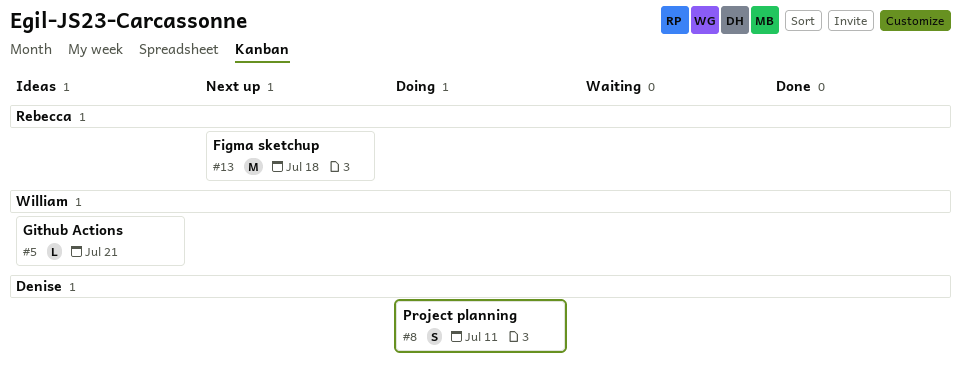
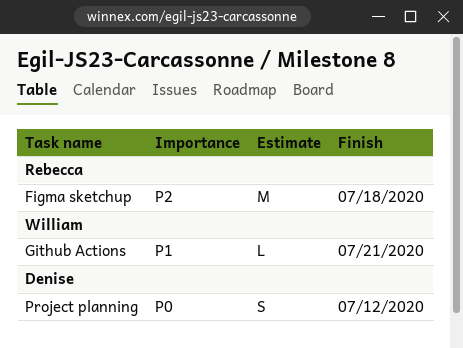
Project planning, due: Jul 11 -> Jul 12

